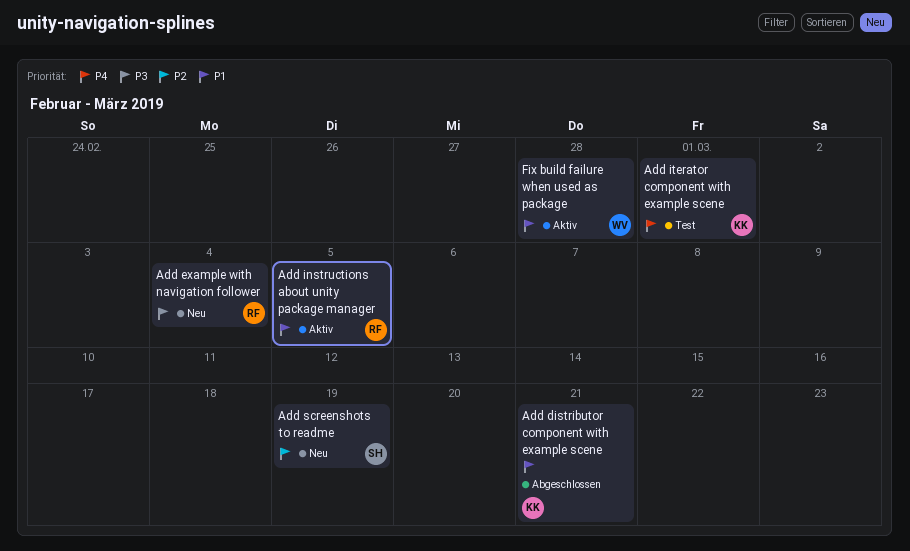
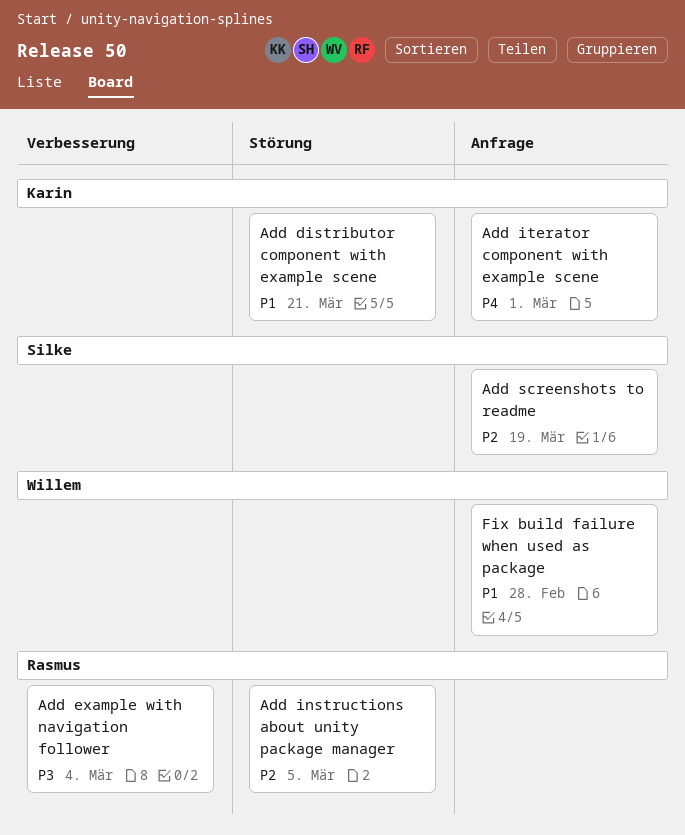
Add instructions about unity package manager, priority: P1 -> P2

